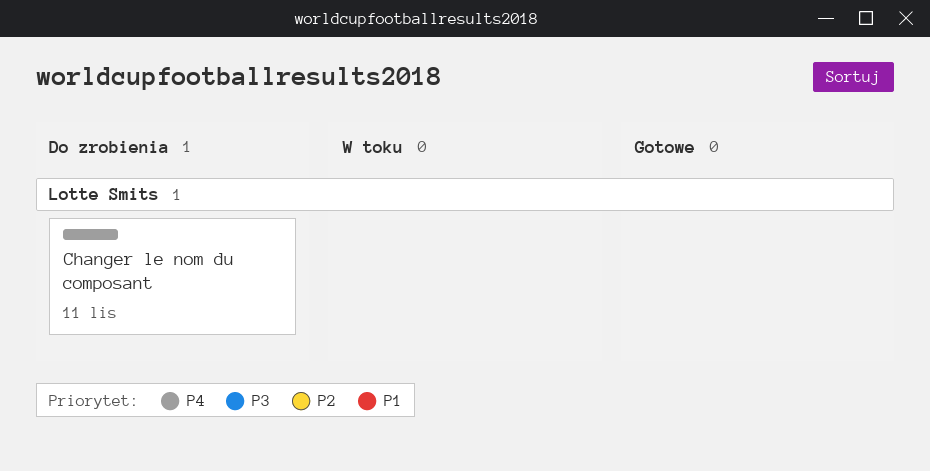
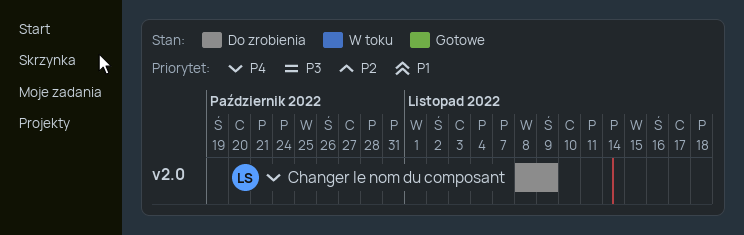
Changer le nom du composant, due: Nov 11 -> Nov 9

